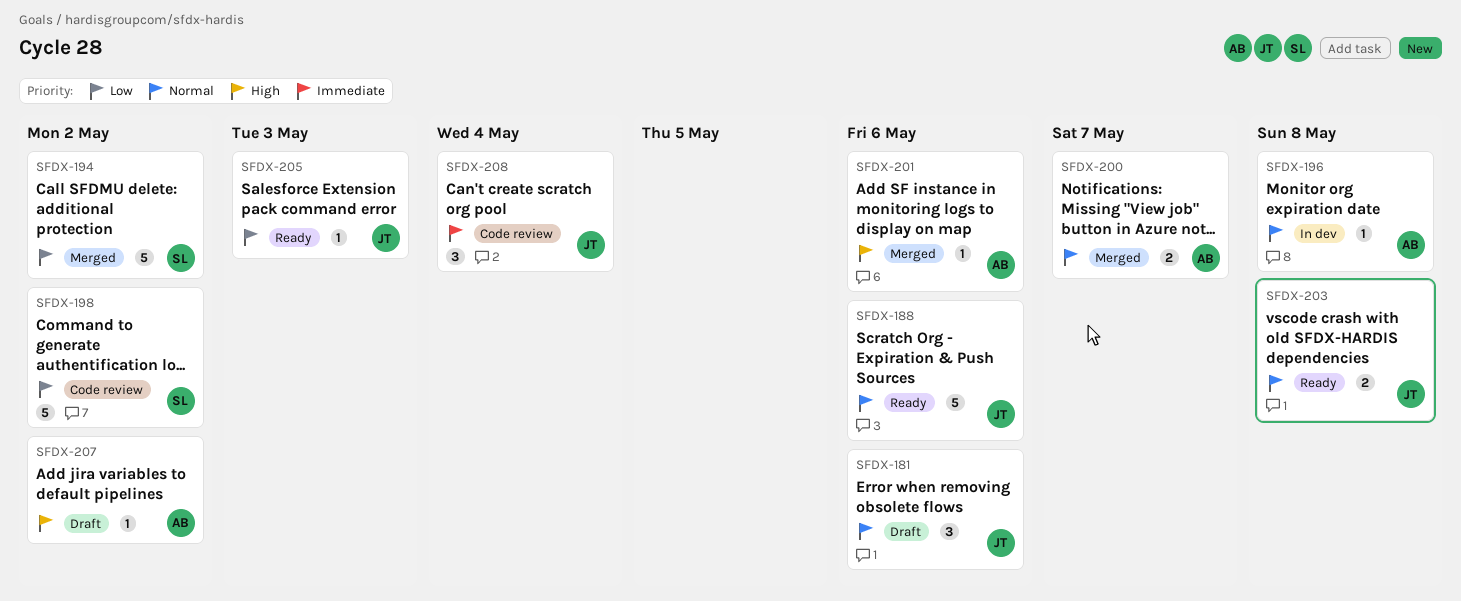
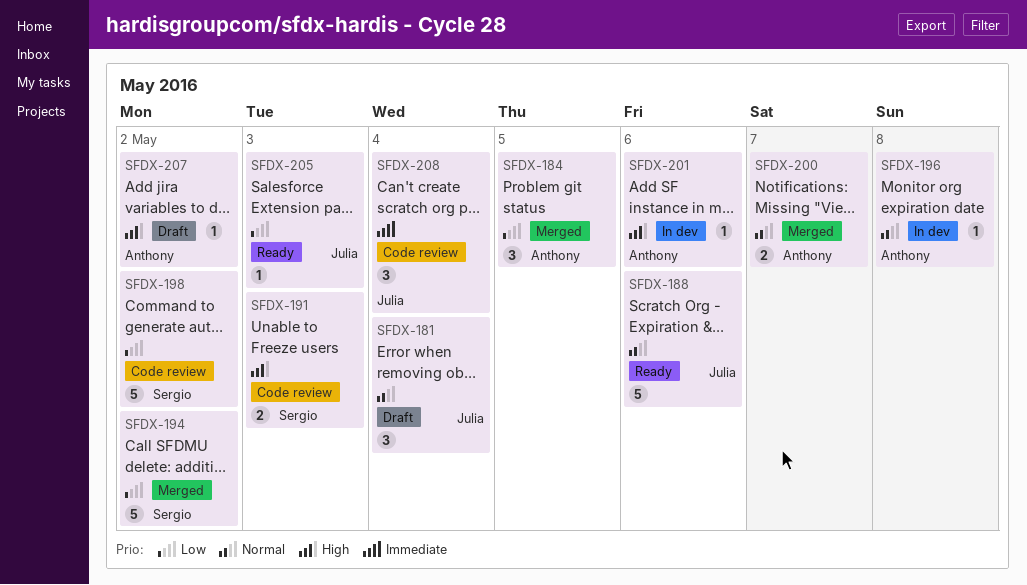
SFDX-181, due: May 6 -> May 4
SFDX-184: none -> present
SFDX-191: none -> present
SFDX-201, status: Merged -> In dev
SFDX-203: present -> none

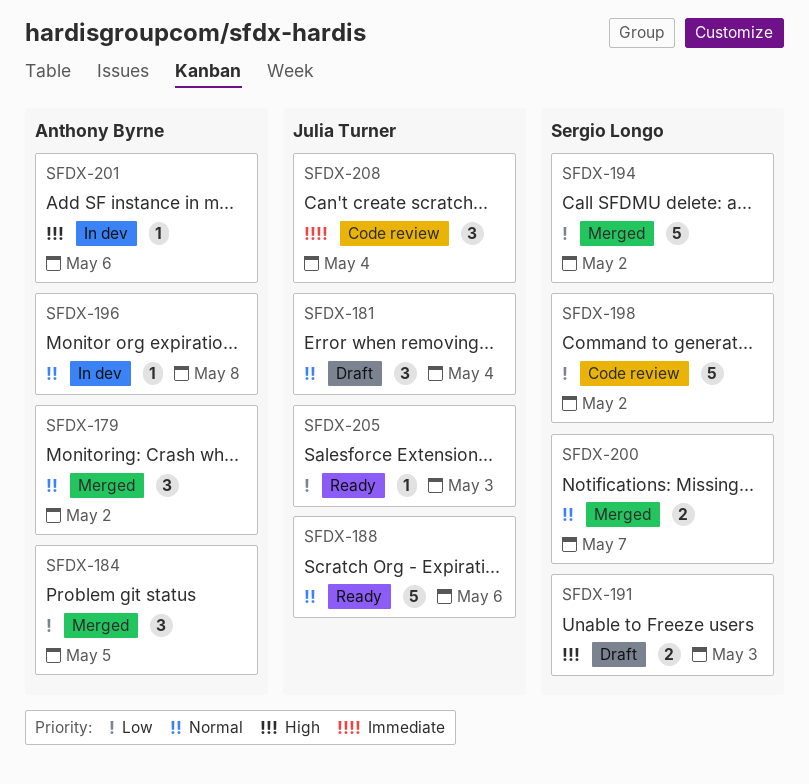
SFDX-179: none -> present
SFDX-191, status: Code review -> Draft
SFDX-200, owner: Anthony Byrne -> Sergio Longo
SFDX-207: present -> none

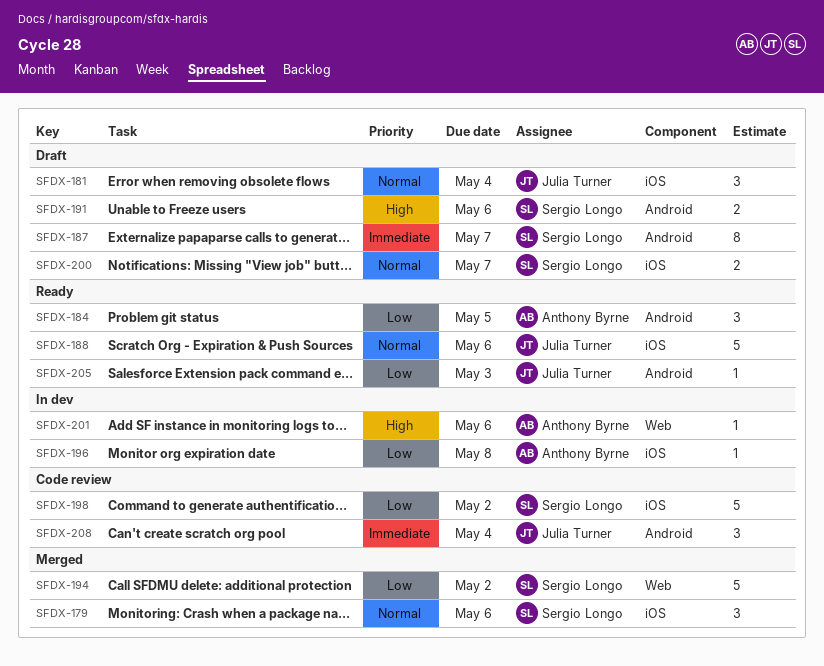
SFDX-179, owner: Anthony Byrne -> Sergio Longo
SFDX-179, due: May 2 -> May 6
SFDX-184, status: Merged -> Ready
SFDX-187: none -> present
SFDX-191, due: May 3 -> May 6
SFDX-196, priority: Normal -> Low
SFDX-200, status: Merged -> Draft

